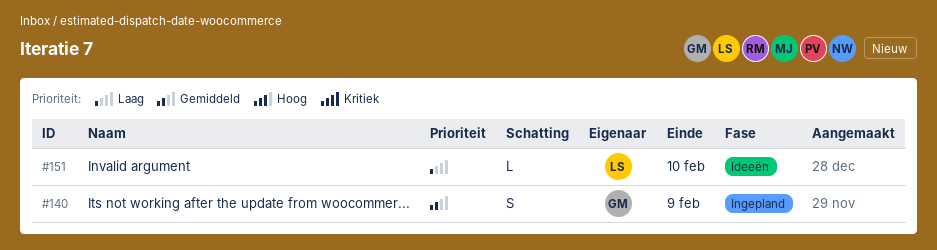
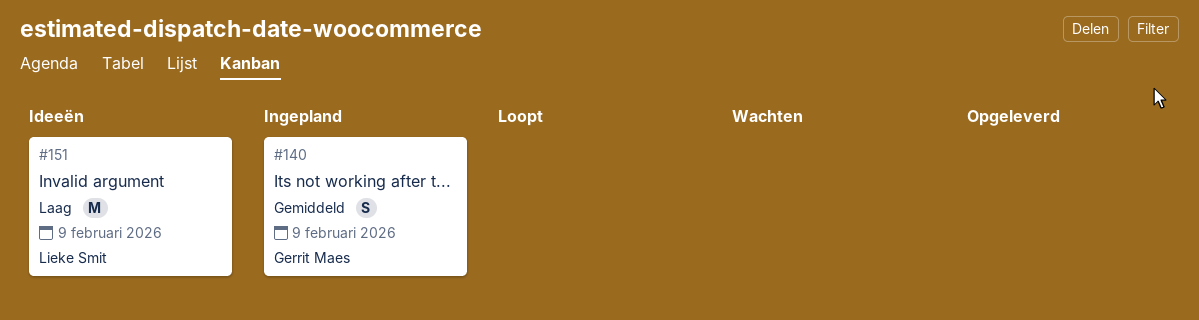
#151, estimate: L -> M
#151, due: Feb 10 -> Feb 9

